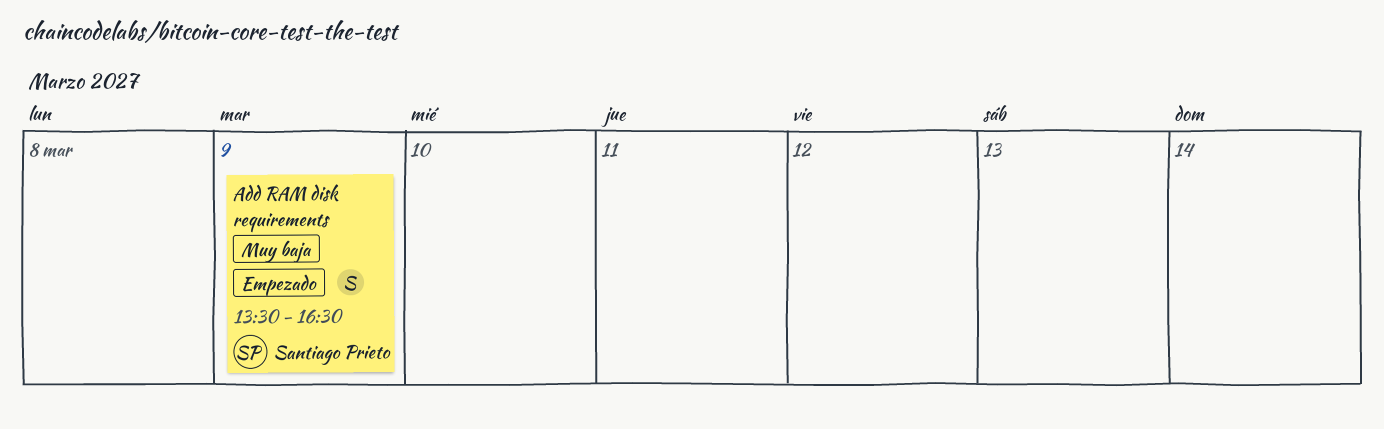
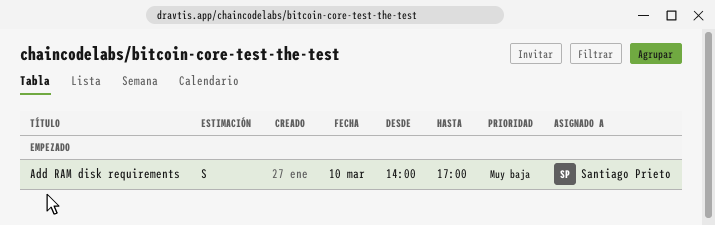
Add RAM disk requirements, day: Mar 9 -> Mar 10
Add RAM disk requirements, begins: 13:30 -> 14:00
Add RAM disk requirements, ends: 16:30 -> 17:00

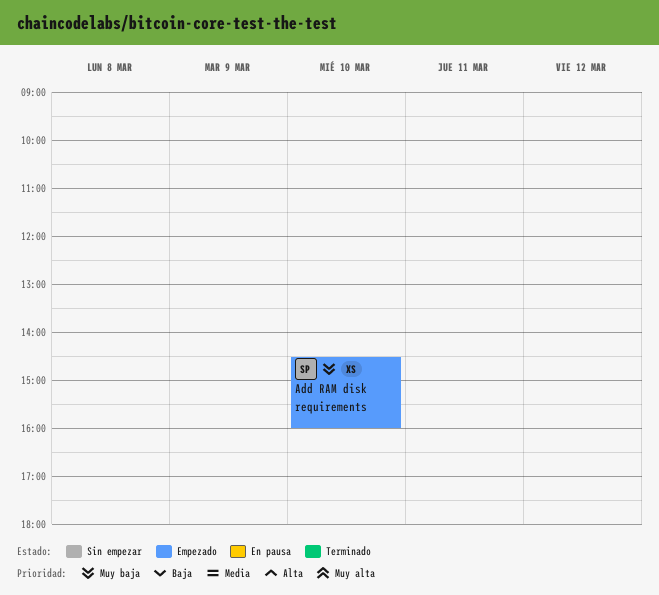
Add RAM disk requirements, estimate: S -> XS
Add RAM disk requirements, begins: 14:00 -> 14:30
Add RAM disk requirements, ends: 17:00 -> 16:00

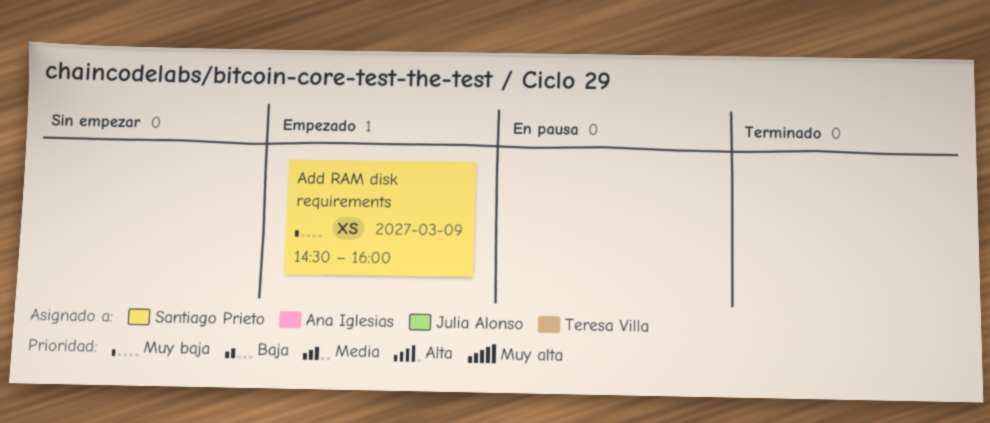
Add RAM disk requirements, day: Mar 10 -> Mar 9

